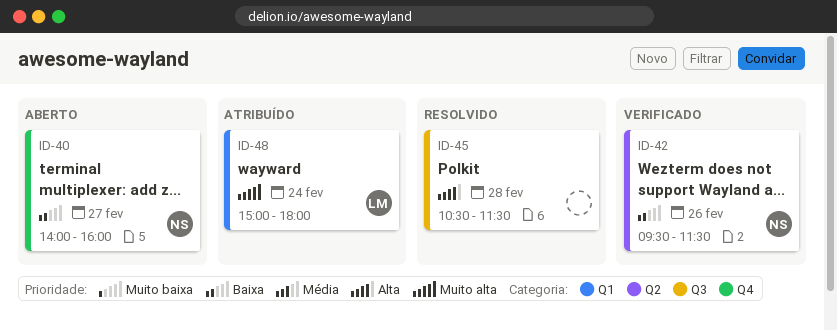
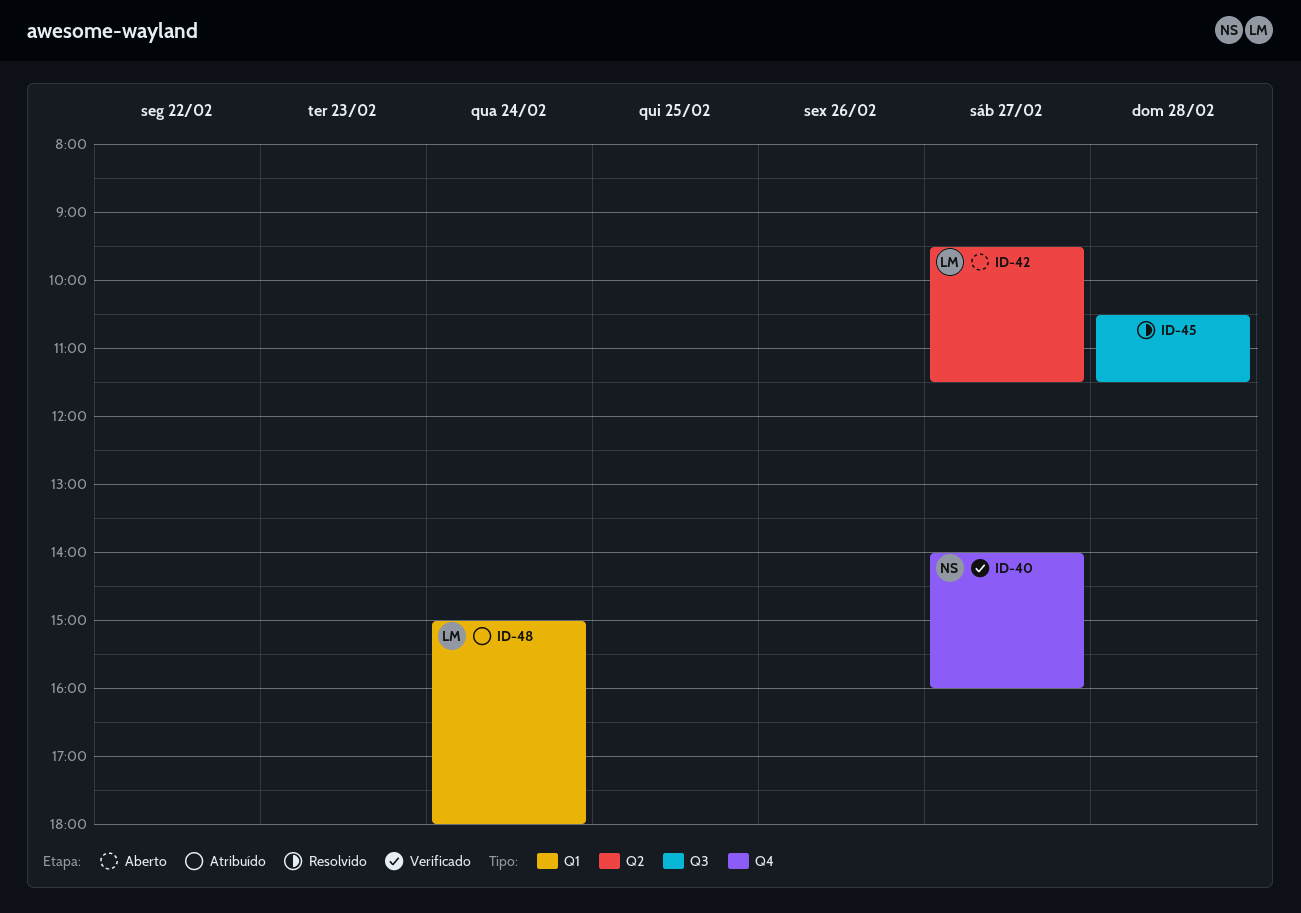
ID-40, status: Aberto -> Verificado
ID-42, status: Verificado -> Aberto
ID-42, owner: NS -> LM
ID-42, day: Feb 26 -> Feb 27

